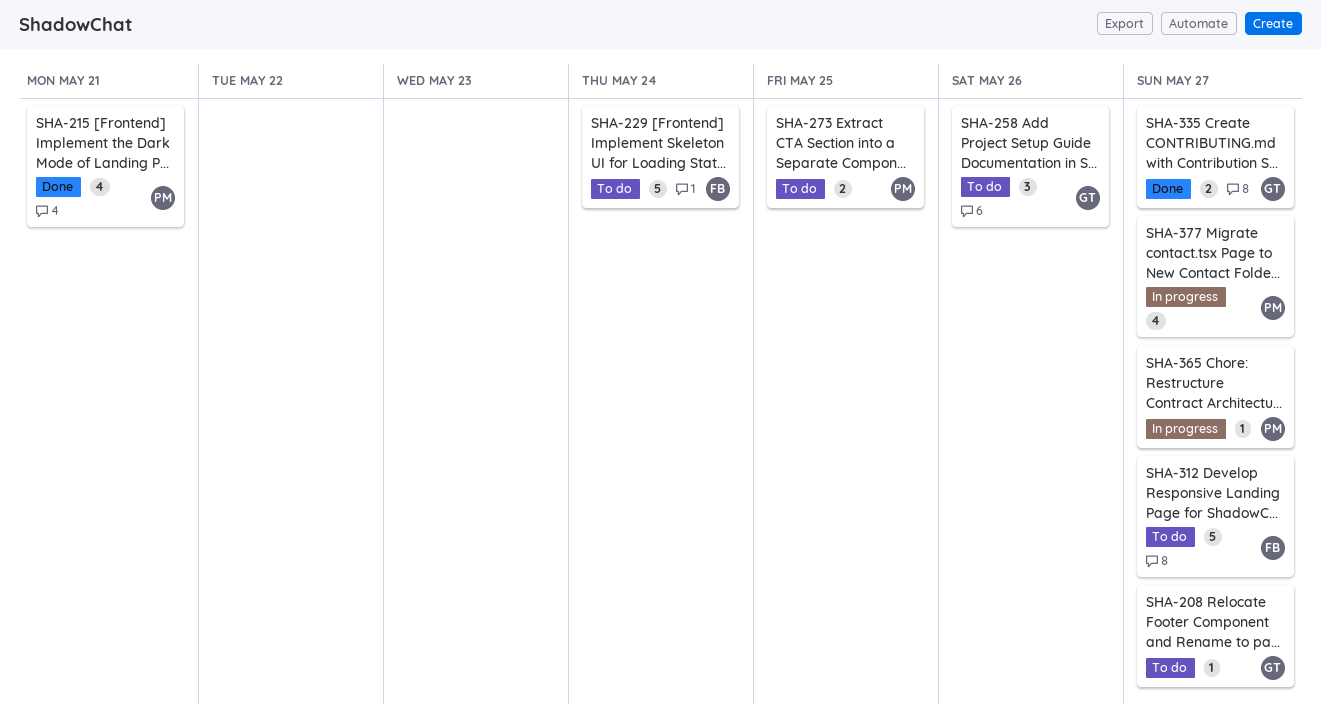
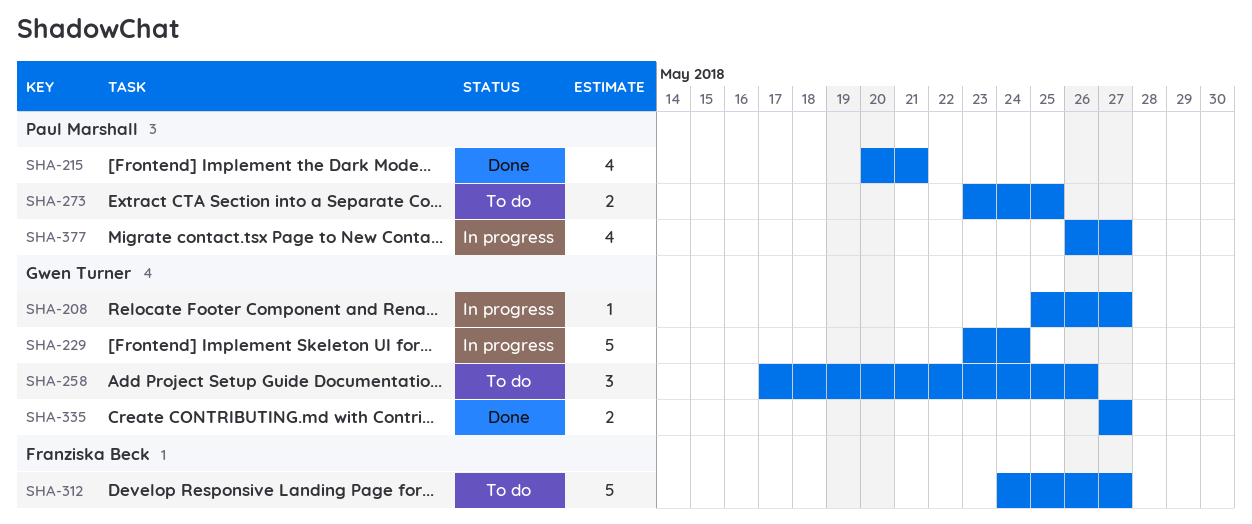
SHA-208, status: To do -> In progress
SHA-229, status: To do -> In progress
SHA-229, owner: Franziska Beck -> Gwen Turner
SHA-365: present -> none

